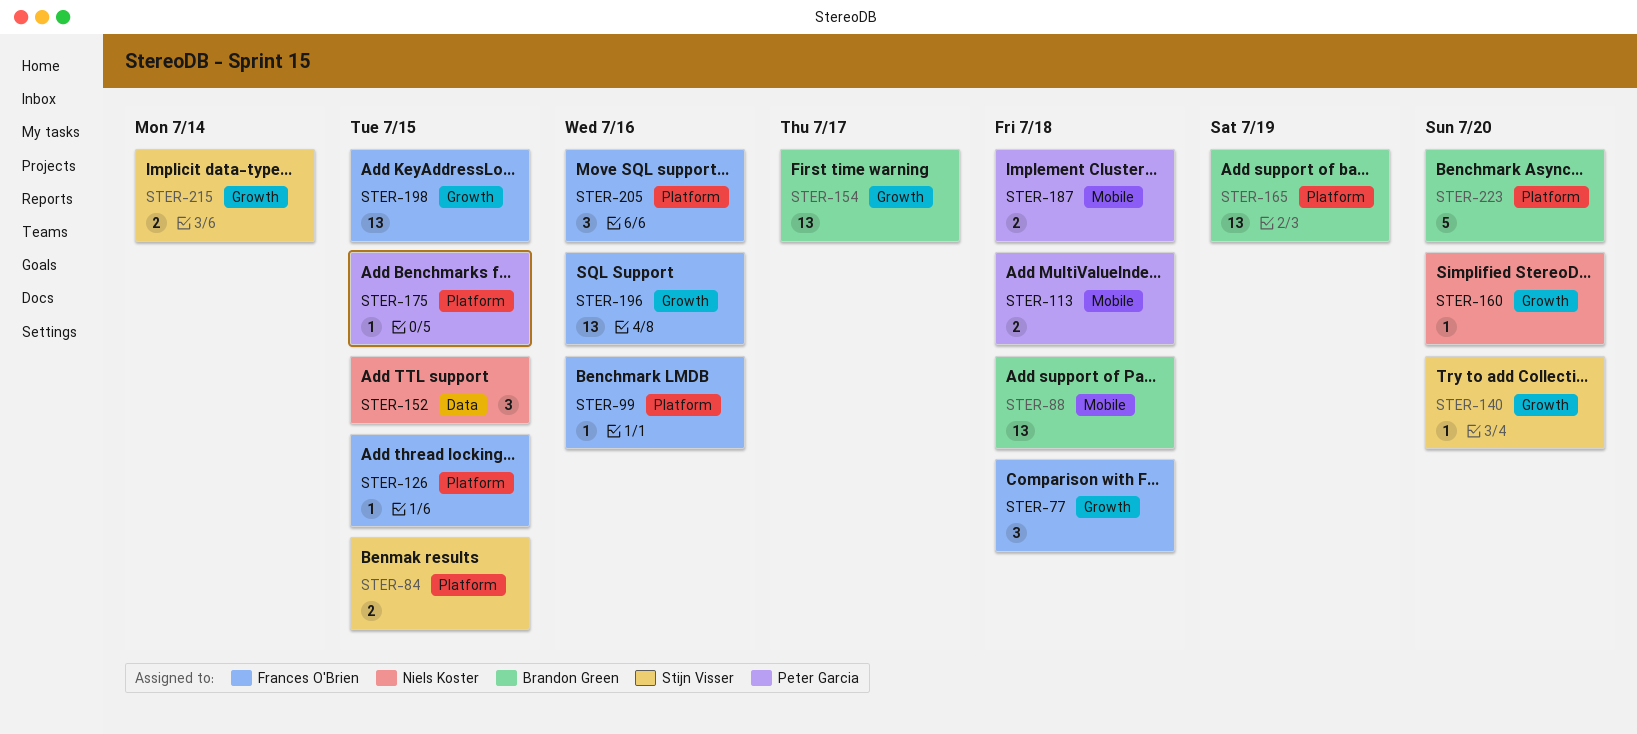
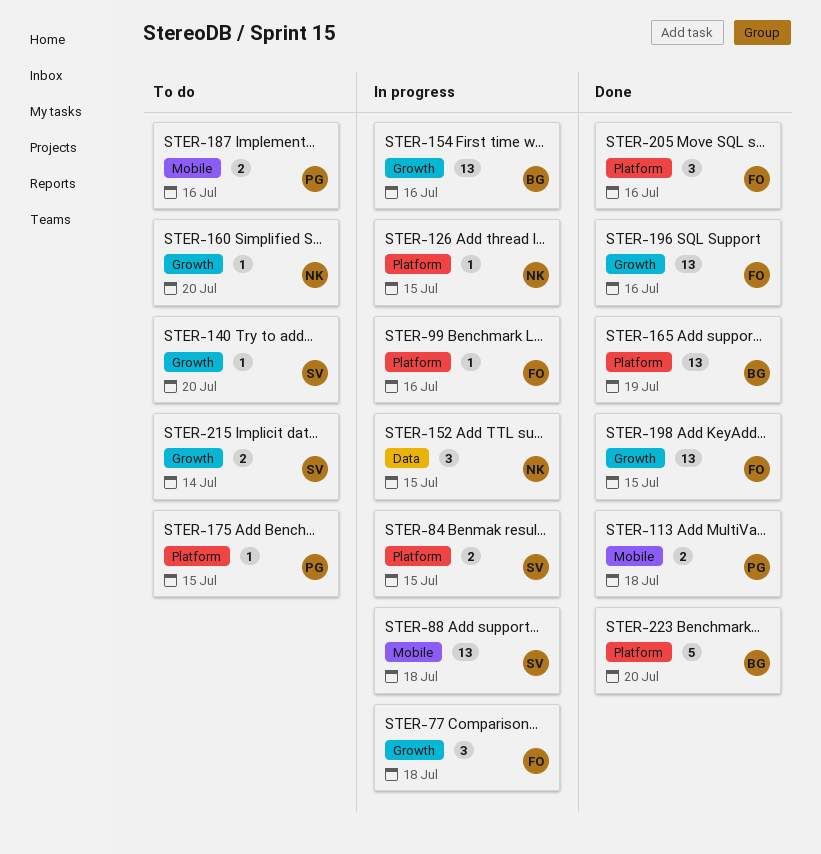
STER-88, owner: Brandon Green -> Stijn Visser
STER-126, owner: Frances O'Brien -> Niels Koster
STER-154, due: Jul 17 -> Jul 16
STER-187, due: Jul 18 -> Jul 16

